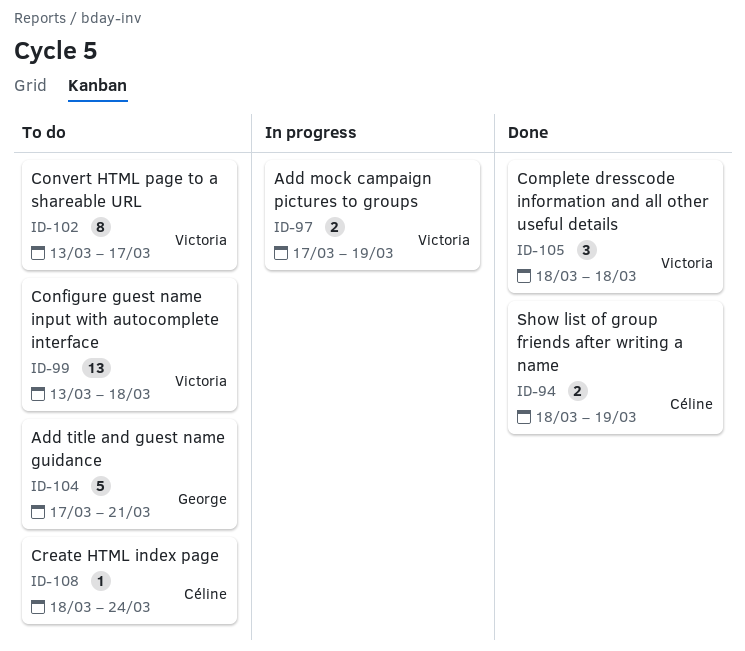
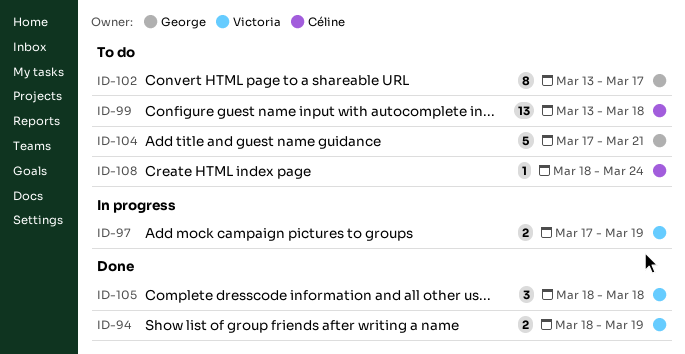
ID-94, owner: Céline -> Victoria
ID-99, owner: Victoria -> Céline
ID-102, owner: Victoria -> George

